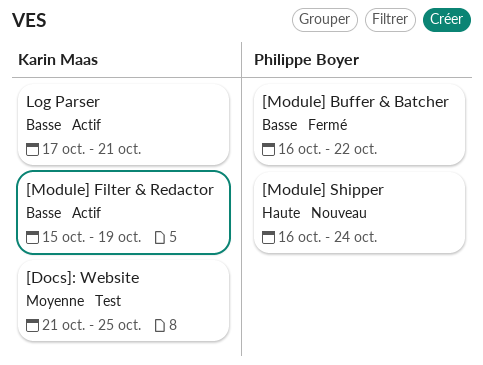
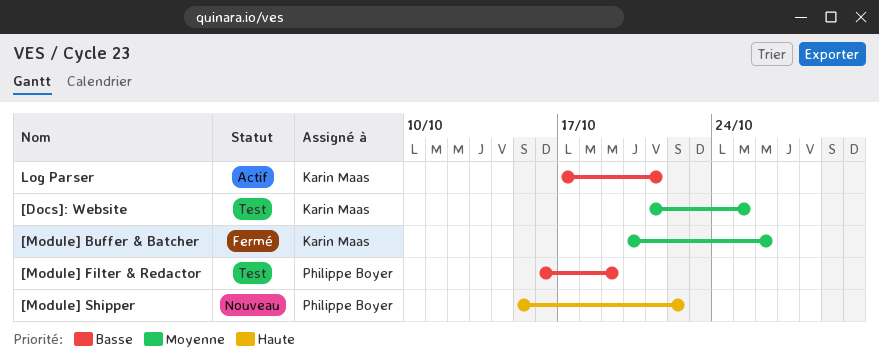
[Module] Buffer & Batcher, owner: Philippe Boyer -> Karin Maas
[Module] Buffer & Batcher, priority: Basse -> Moyenne
[Module] Buffer & Batcher, start: Oct 16 -> Oct 20
[Module] Buffer & Batcher, due: Oct 22 -> Oct 26
[Module] Filter & Redactor, status: Actif -> Test
[Module] Filter & Redactor, owner: Karin Maas -> Philippe Boyer
[Module] Filter & Redactor, start: Oct 15 -> Oct 16
[Module] Shipper, start: Oct 16 -> Oct 15
[Module] Shipper, due: Oct 24 -> Oct 22

